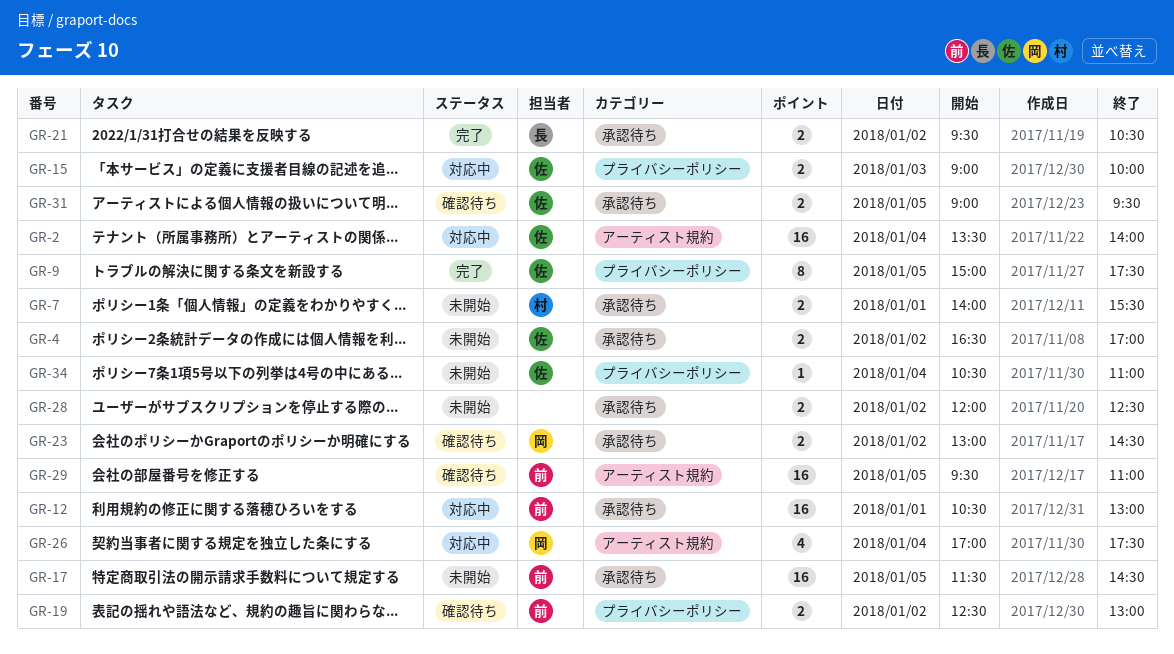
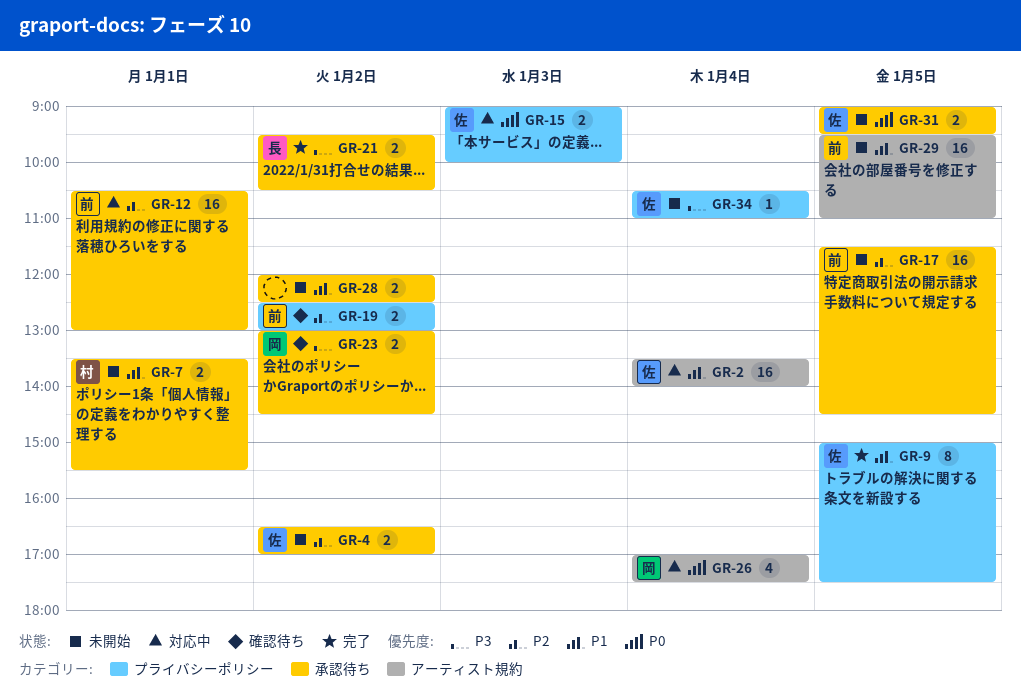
GR-7, begins: 14:00 -> 13:30
GR-29, status: 確認待ち -> 未開始
GR-31, status: 確認待ち -> 未開始

